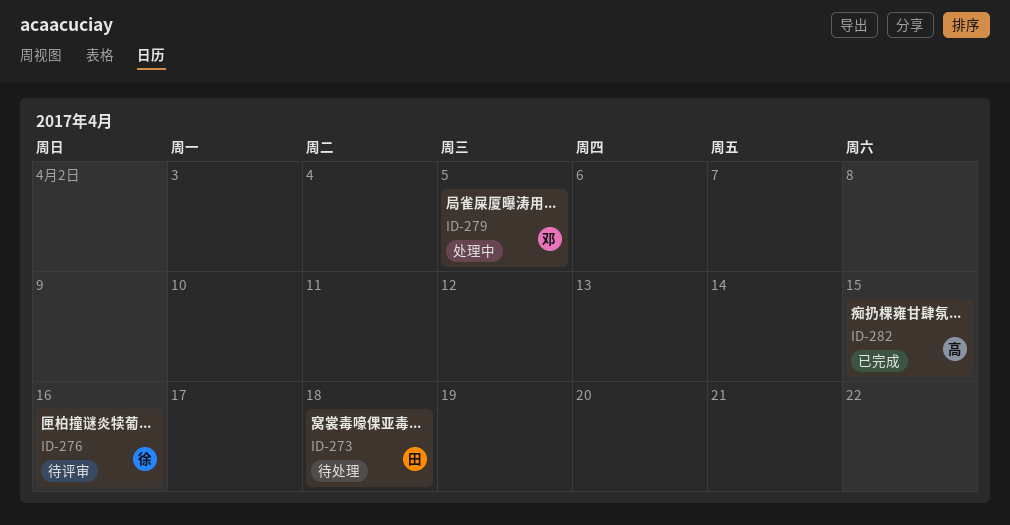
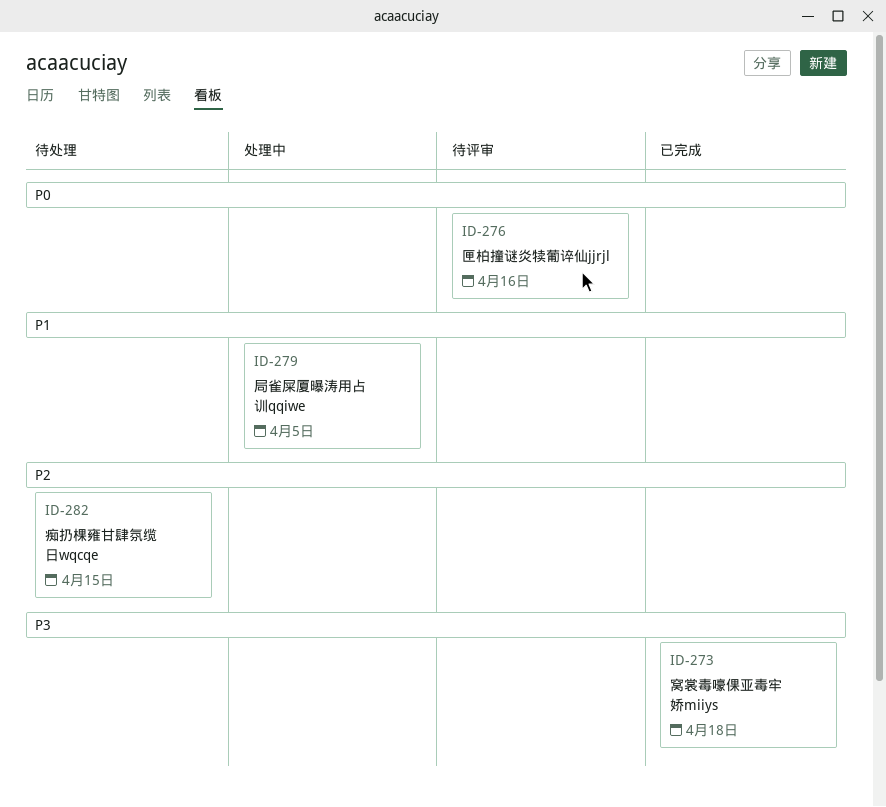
ID-273, status: 待处理 -> 已完成
ID-282, status: 已完成 -> 待处理

